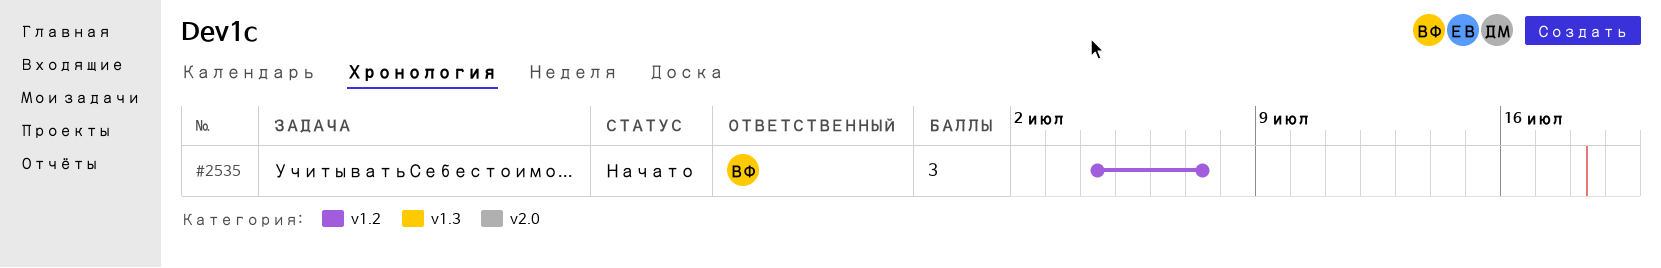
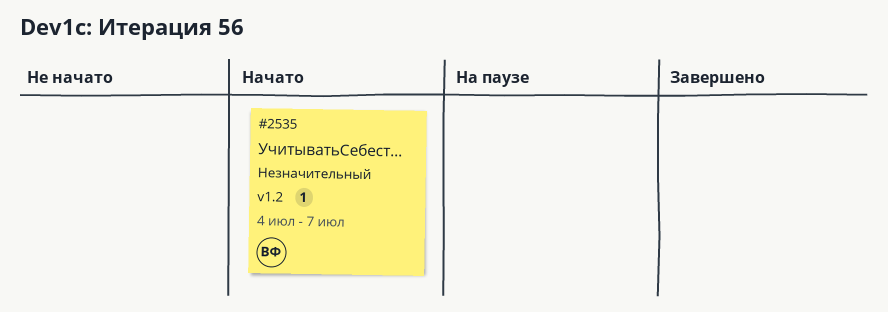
#2535, estimate: 3 -> 1

